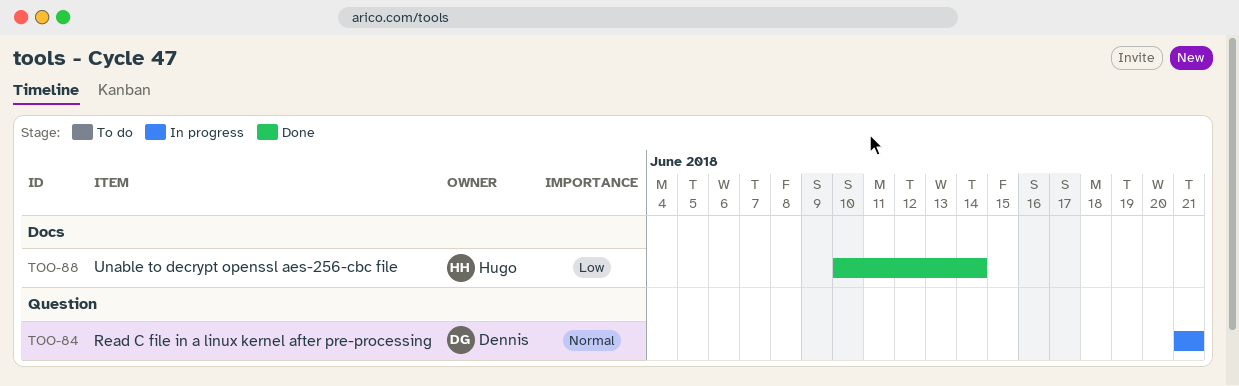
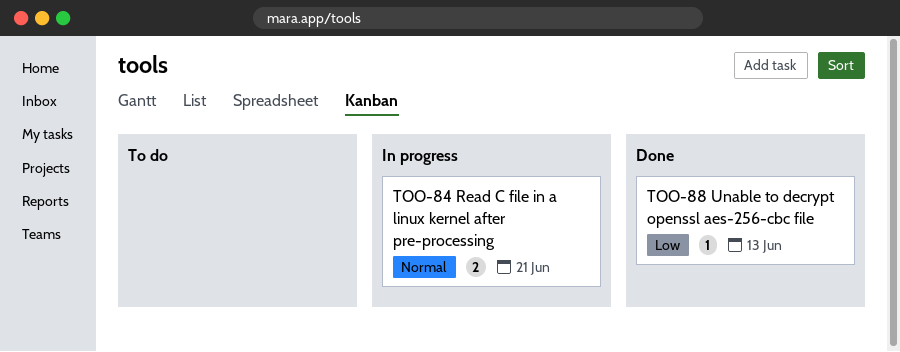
TOO-88, due: Jun 14 -> Jun 13

